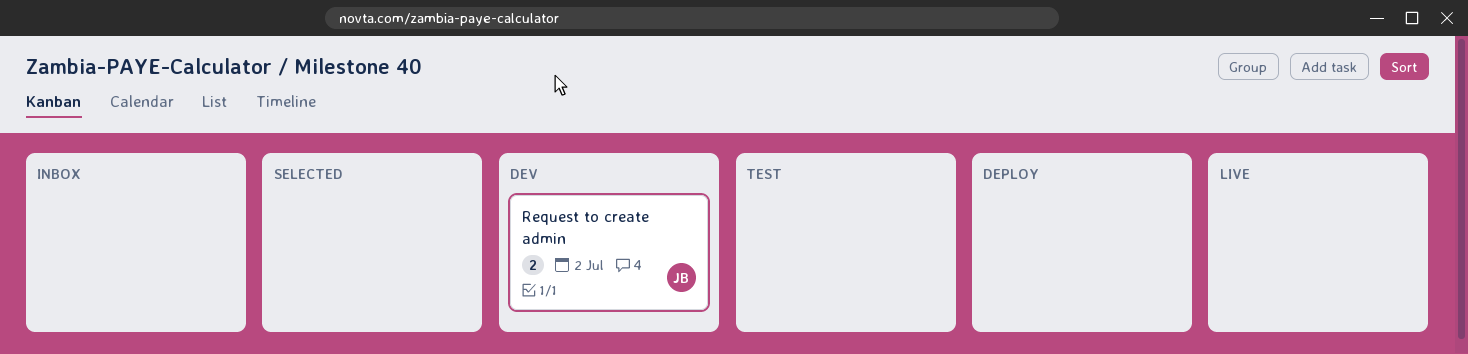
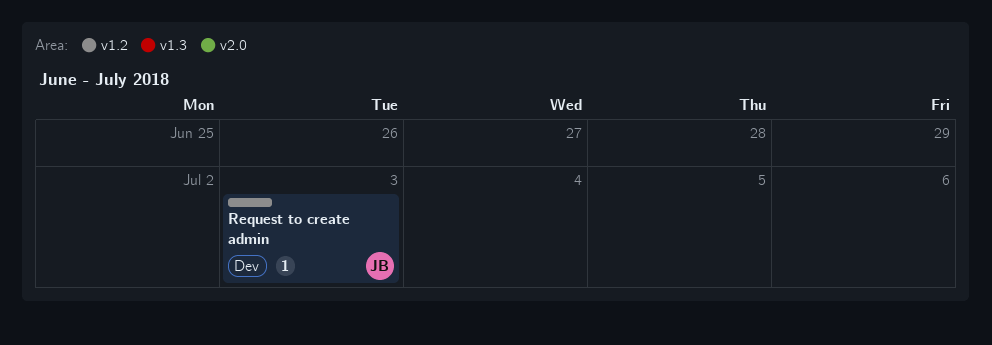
Request to create admin, estimate: 2 -> 1
Request to create admin, due: Jul 2 -> Jul 3

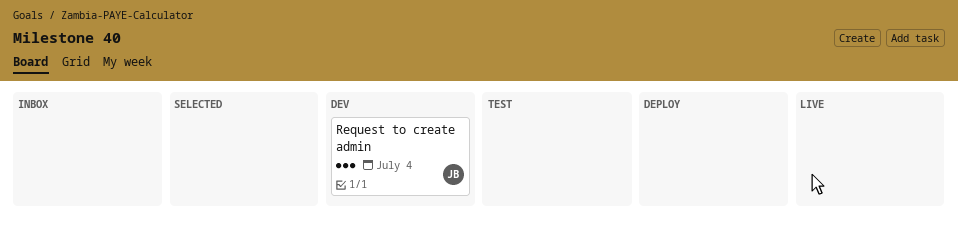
Request to create admin, estimate: 1 -> 3
Request to create admin, due: Jul 3 -> Jul 4

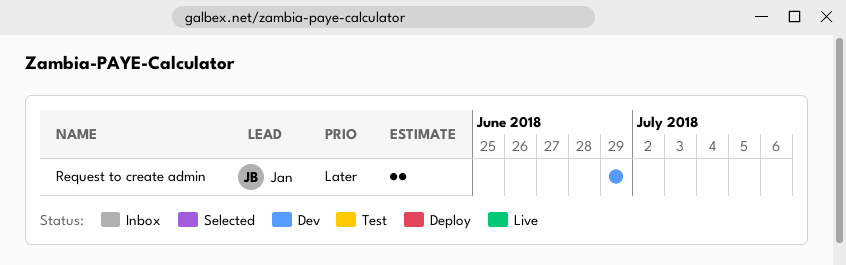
Request to create admin, estimate: 3 -> 2
Request to create admin, due: Jul 4 -> Jun 29

